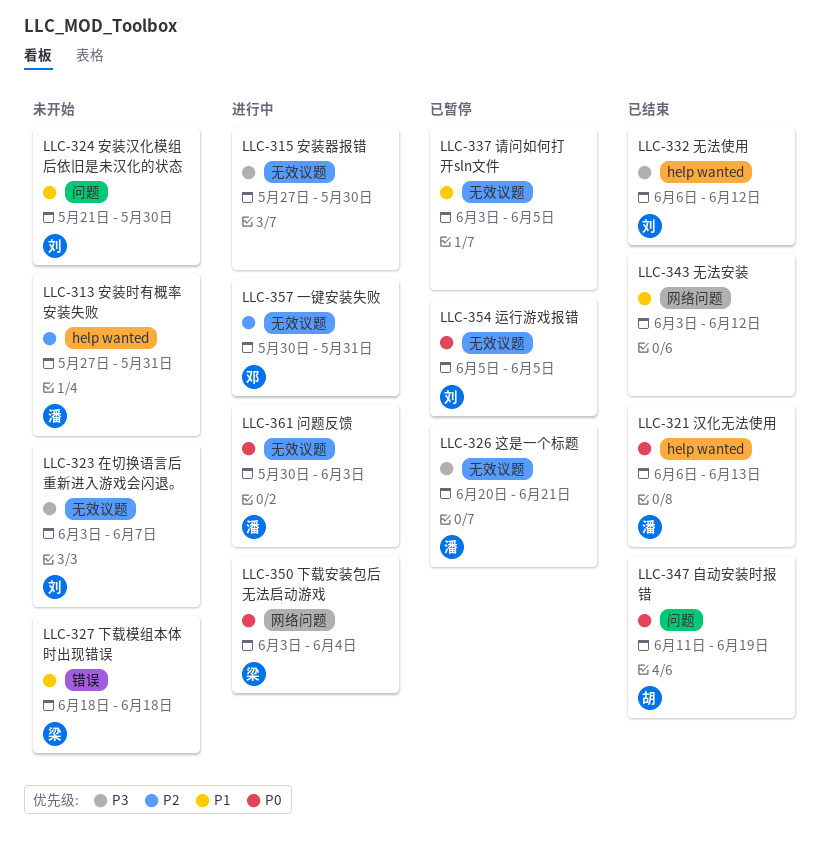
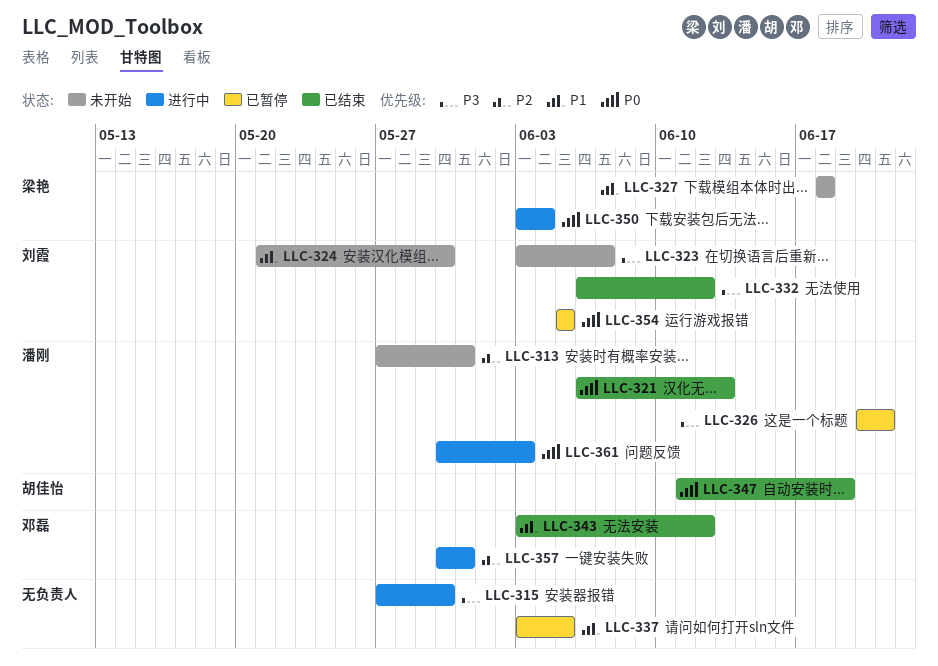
LLC-343, owner: none -> 邓磊

